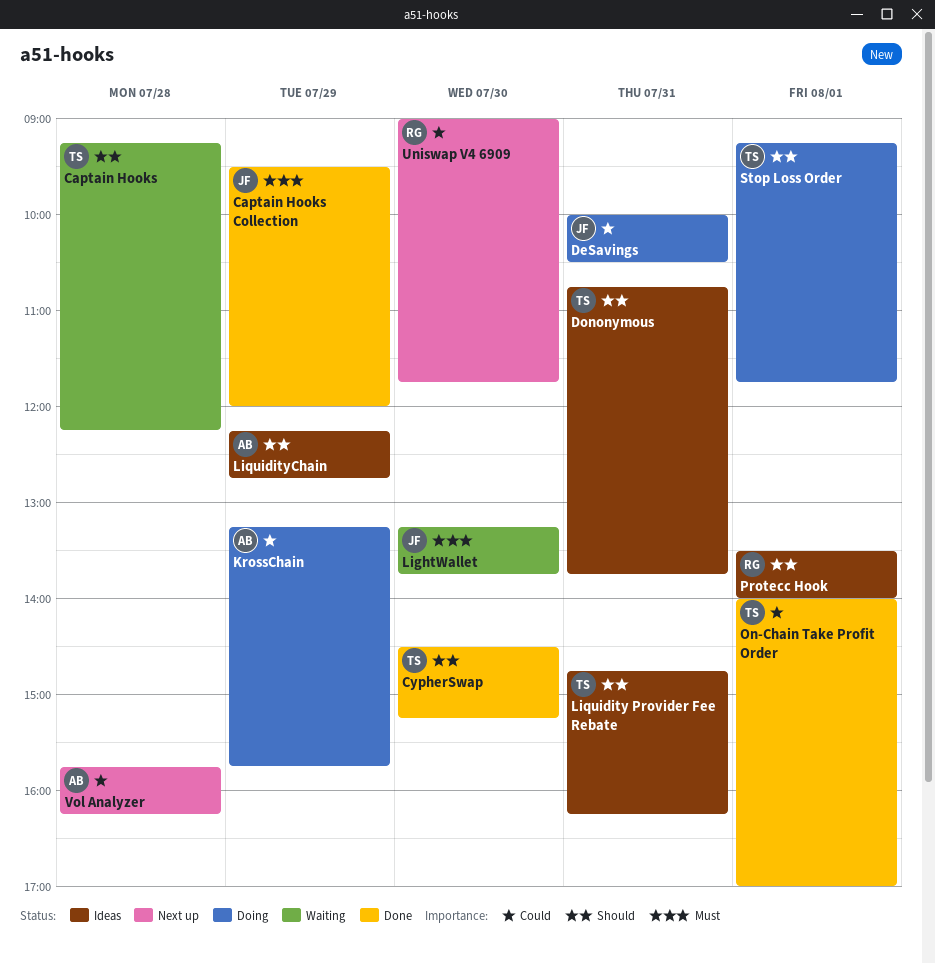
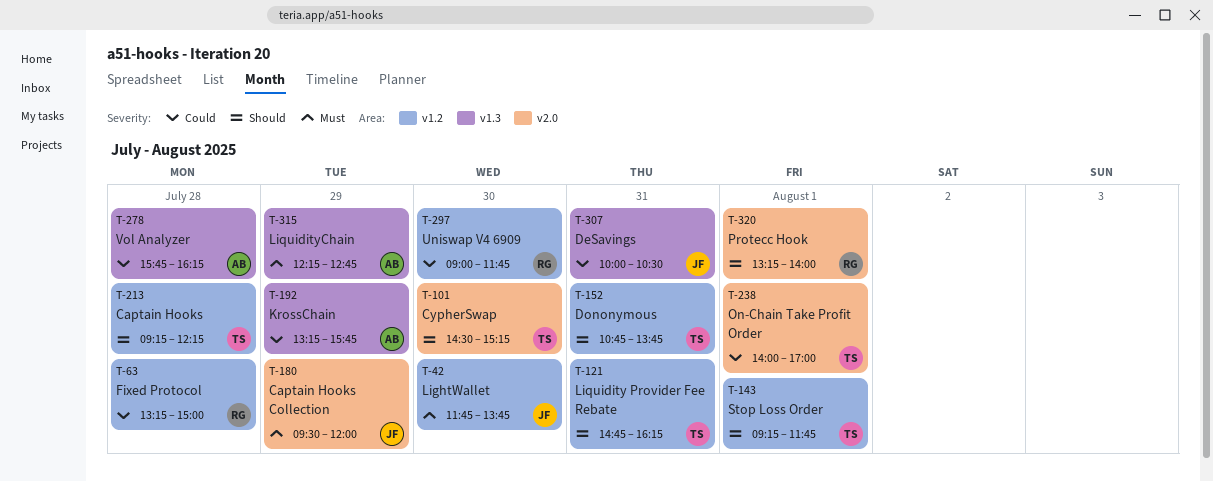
Fixed Protocol: none -> present
LightWallet, begins: 13:15 -> 11:45
LiquidityChain, priority: Should -> Must
Protecc Hook, begins: 13:30 -> 13:15

